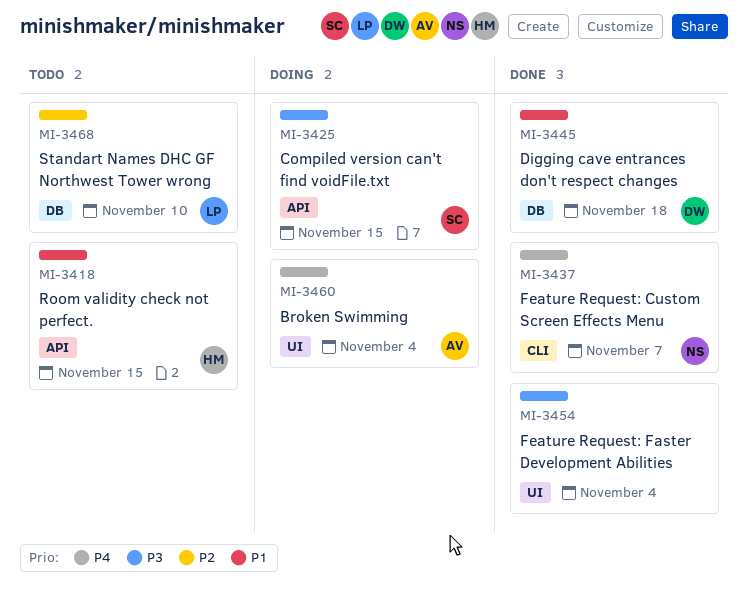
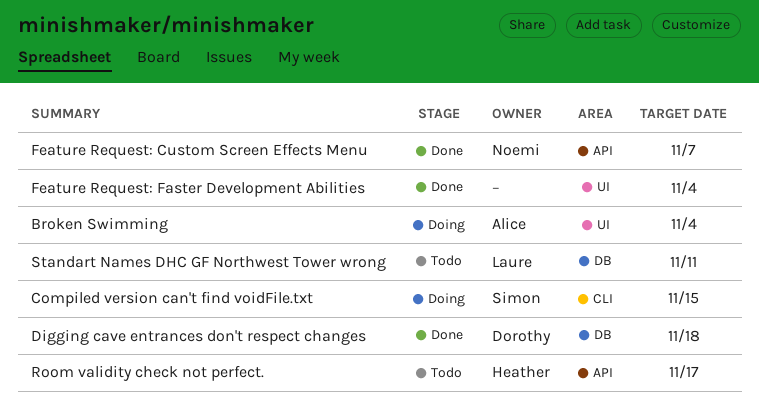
Compiled version can't find voidFile.txt, label: API -> CLI
Feature Request: Custom Screen Effects Menu, label: CLI -> API
Room validity check not perfect., due: Nov 15 -> Nov 17
Standart Names DHC GF Northwest Tower wrong, due: Nov 10 -> Nov 11

